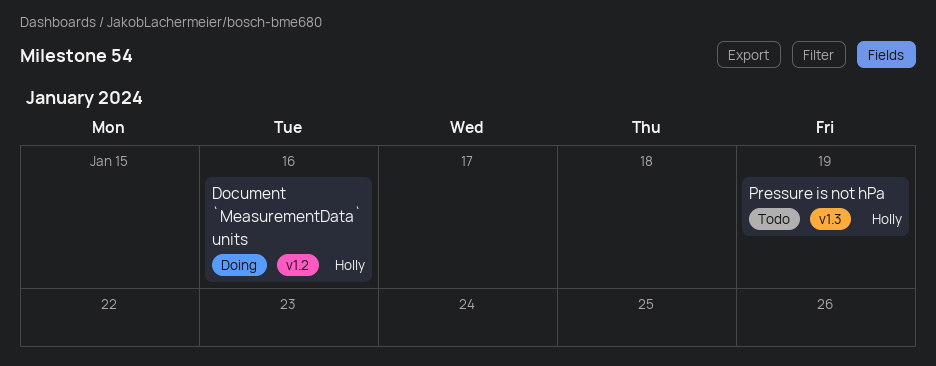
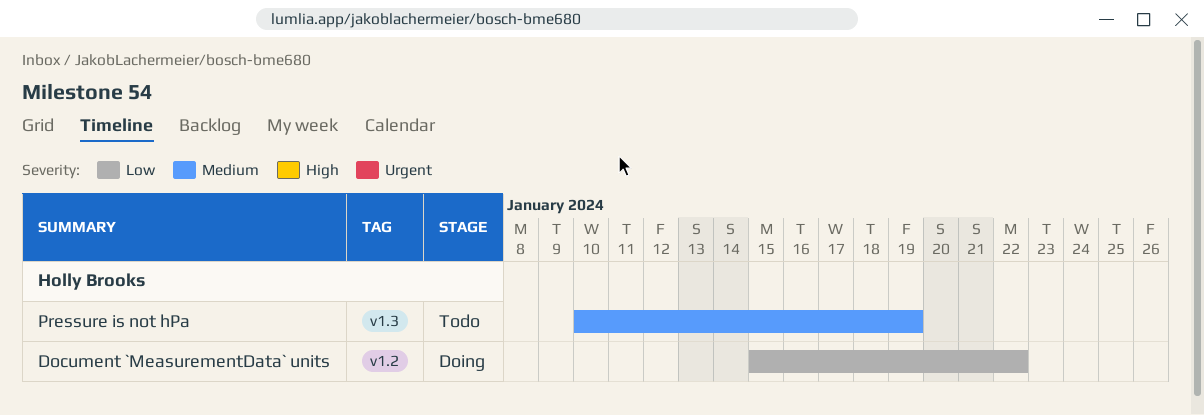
Document `MeasurementData` units, due: Jan 16 -> Jan 22

